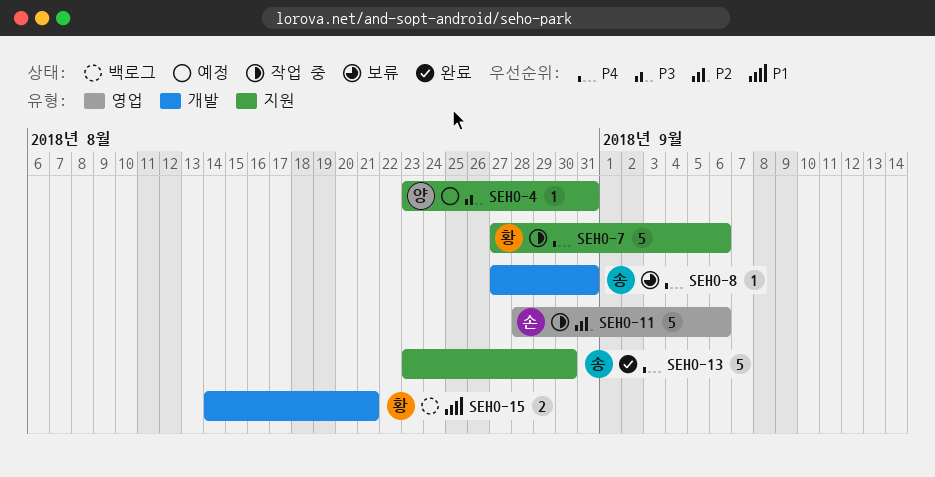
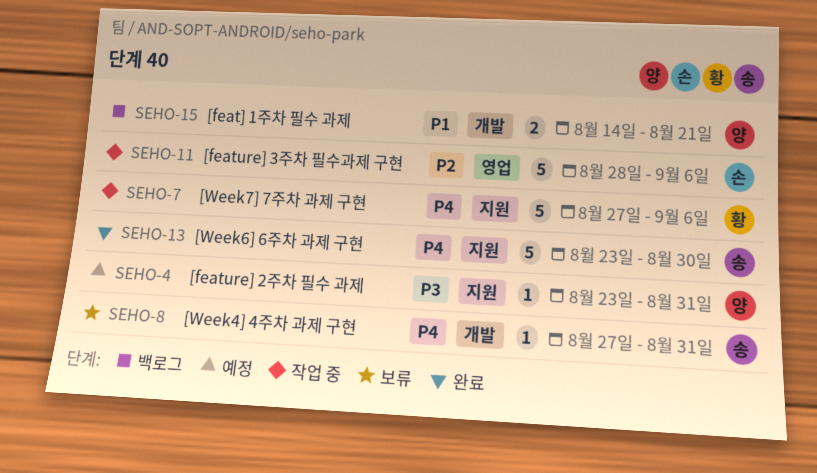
SEHO-15, owner: 황 -> 양

